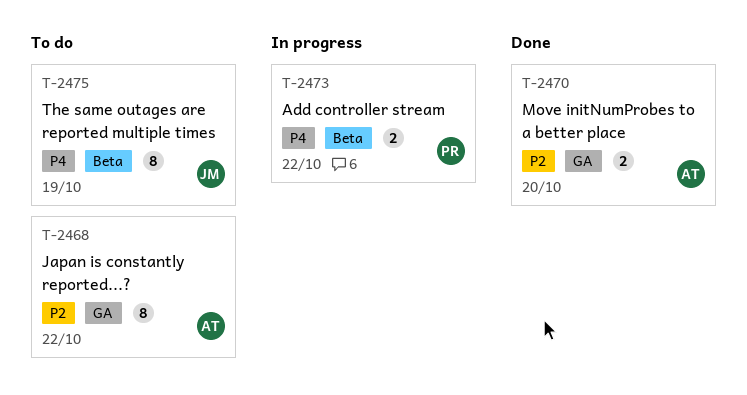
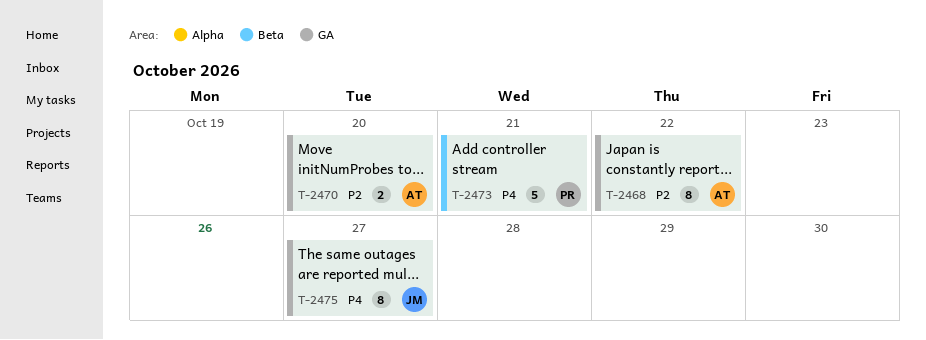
T-2473, estimate: 2 -> 5
T-2473, due: Oct 22 -> Oct 21
T-2475, label: Beta -> GA
T-2475, due: Oct 19 -> Oct 27

